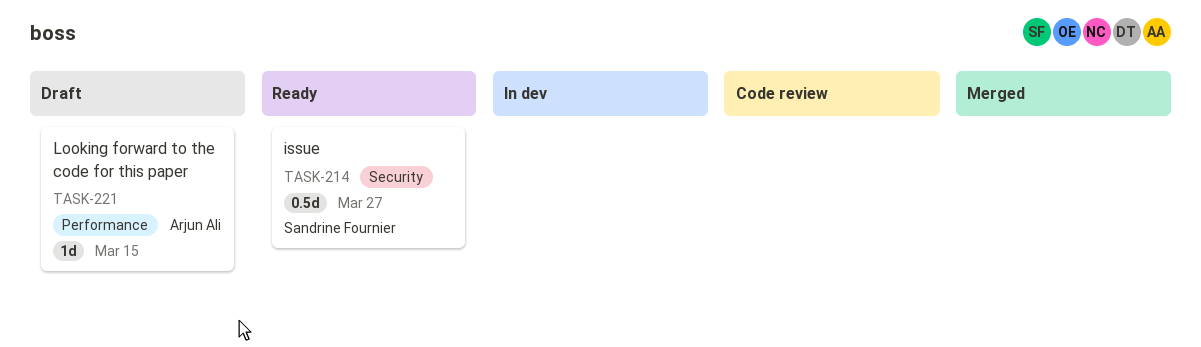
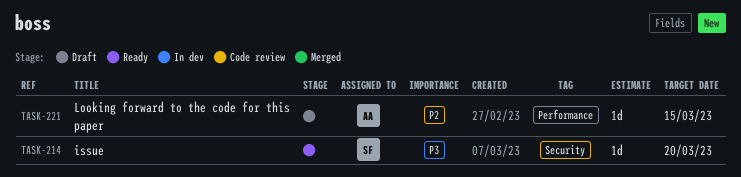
TASK-214, estimate: 0.5d -> 1d
TASK-214, due: Mar 27 -> Mar 20

